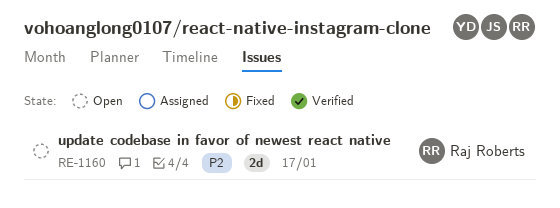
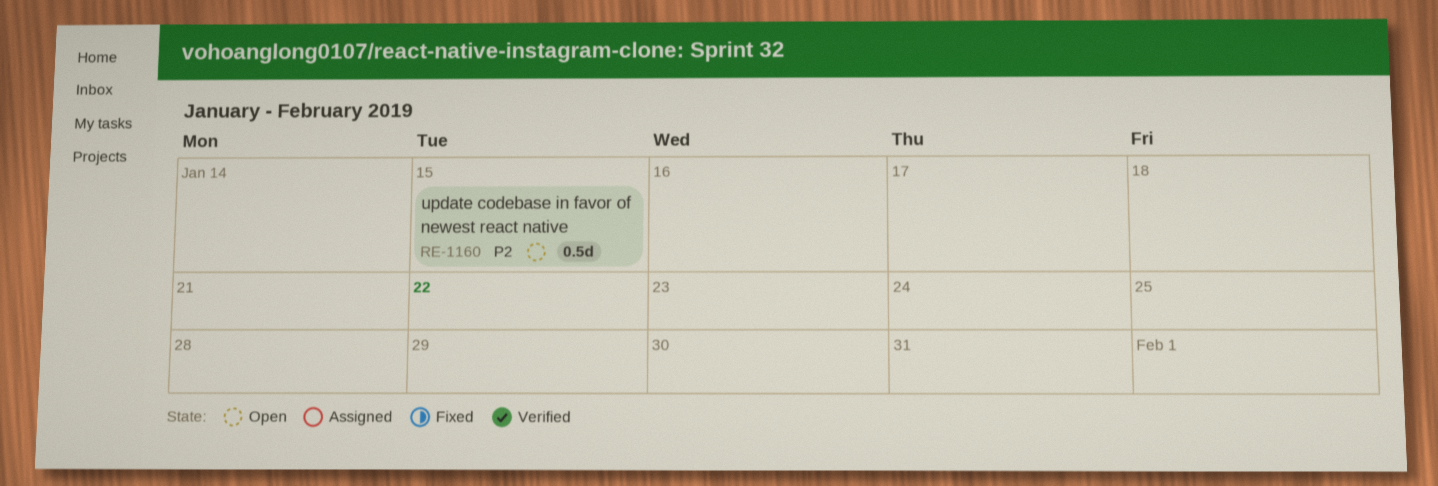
RE-1160, estimate: 2d -> 0.5d
RE-1160, due: Jan 17 -> Jan 15

